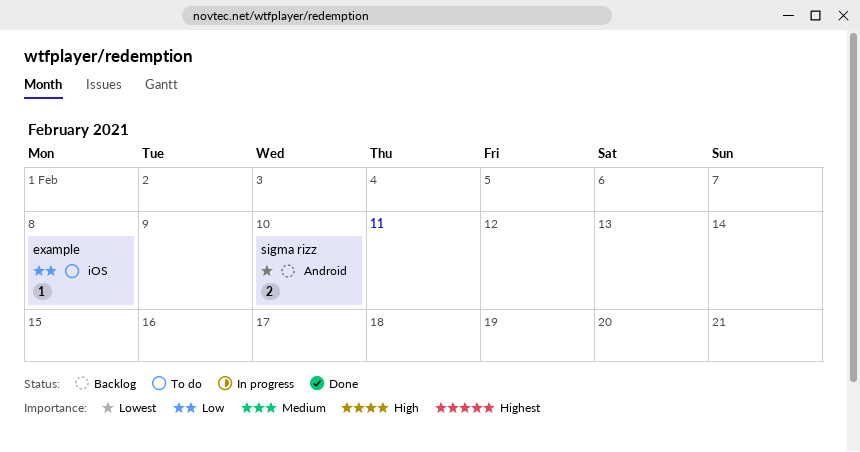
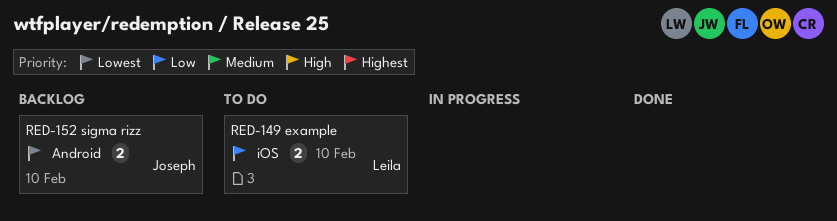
example, estimate: 1 -> 2
example, due: Feb 8 -> Feb 10

